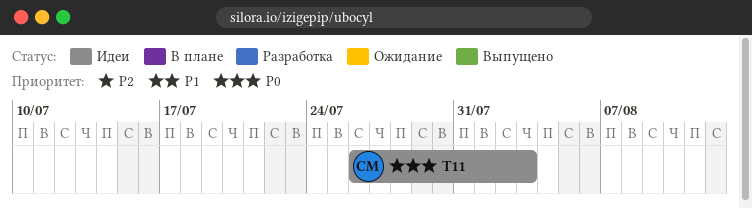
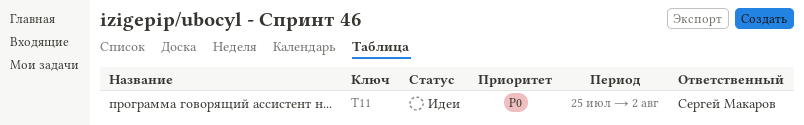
T11, start: Jul 26 -> Jul 25
T11, due: Aug 3 -> Aug 2

